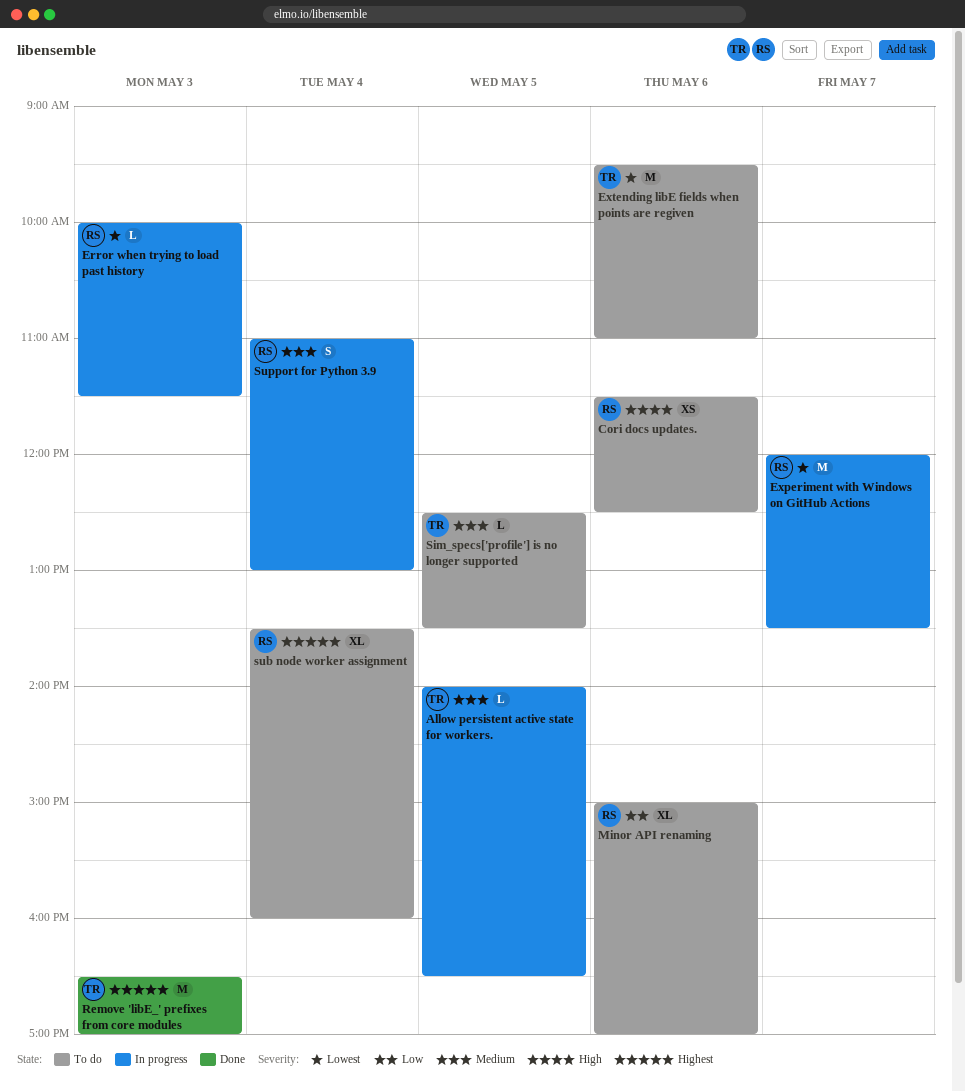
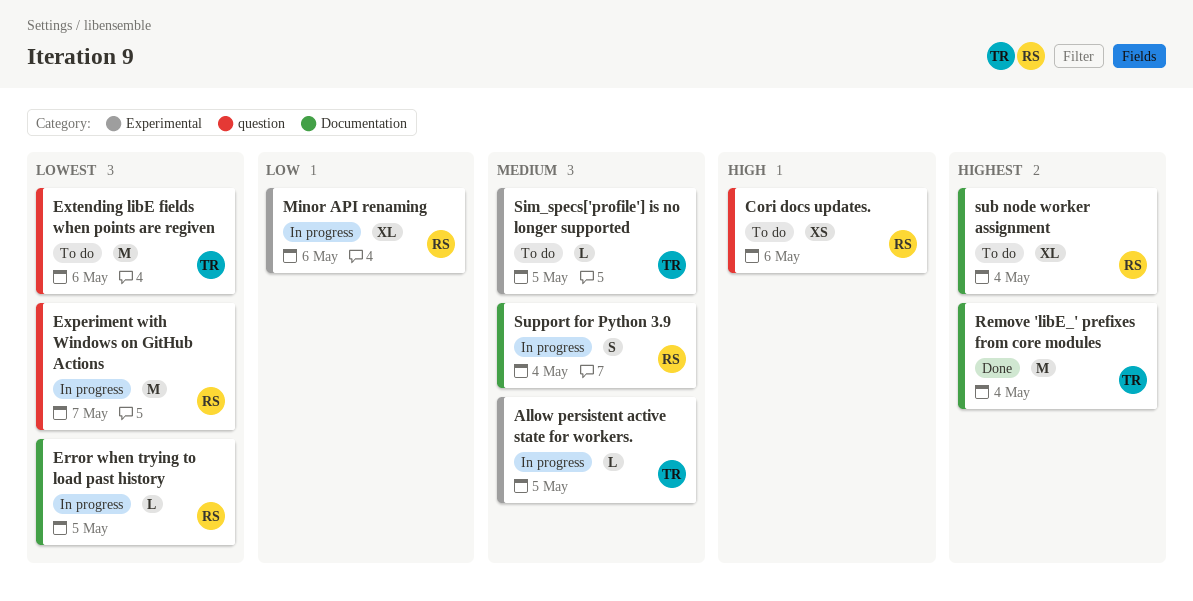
Error when trying to load past history, day: May 3 -> May 5
Minor API renaming, status: To do -> In progress
Remove 'libE_' prefixes from core modules, day: May 3 -> May 4

